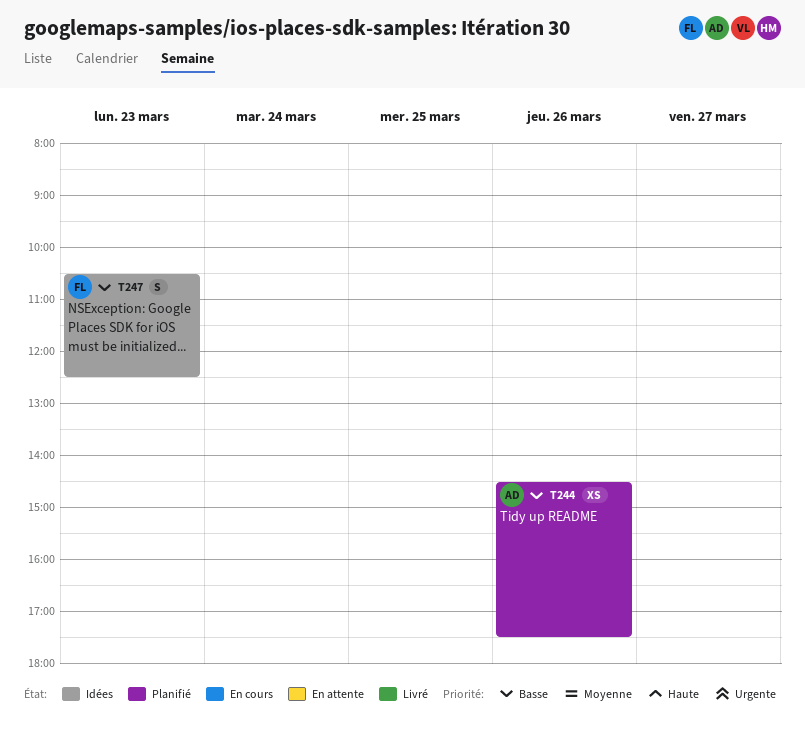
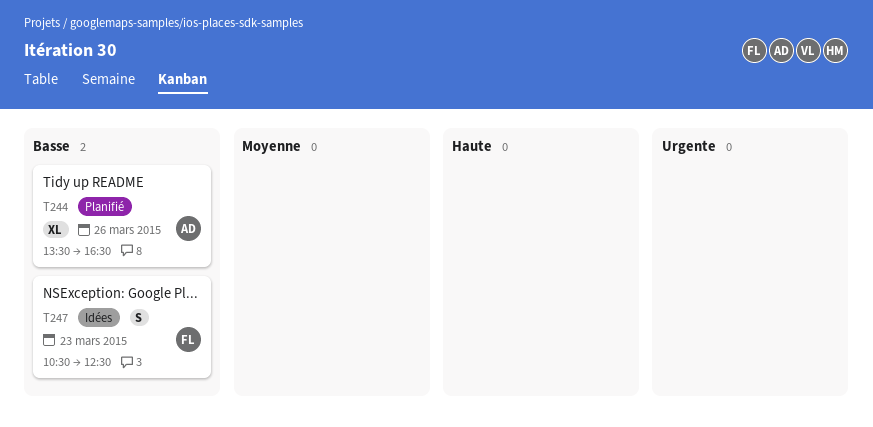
T244, estimate: XS -> XL
T244, begins: 14:30 -> 13:30
T244, ends: 17:30 -> 16:30

